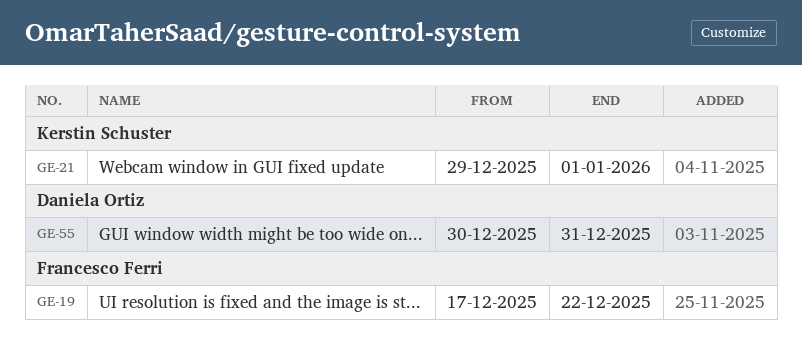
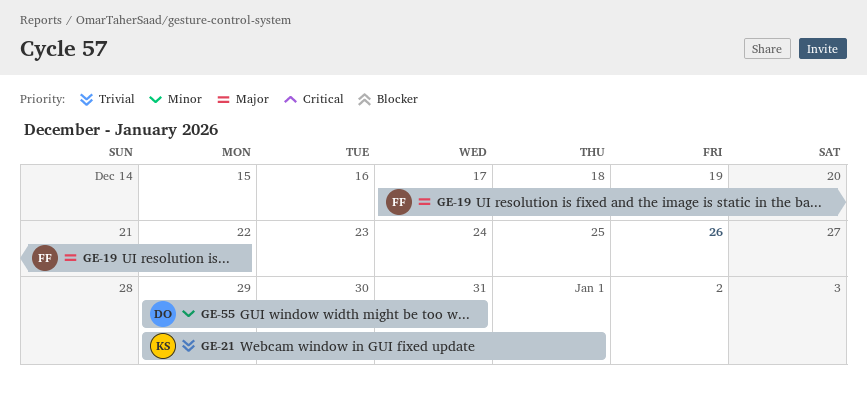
GE-55, start: Dec 30 -> Dec 29

